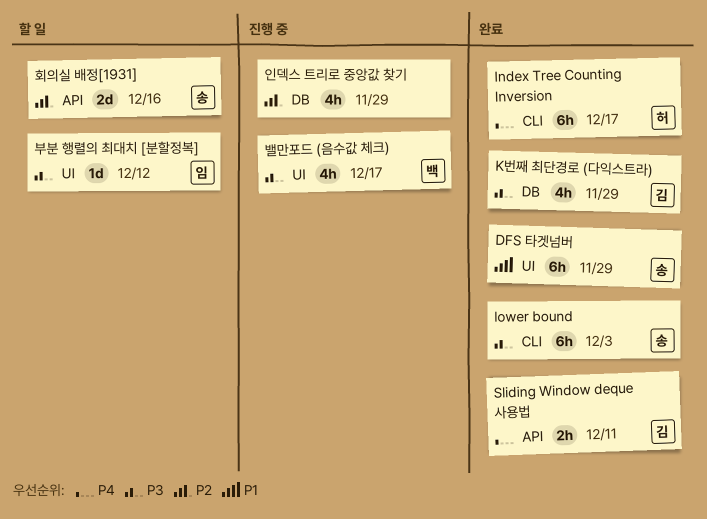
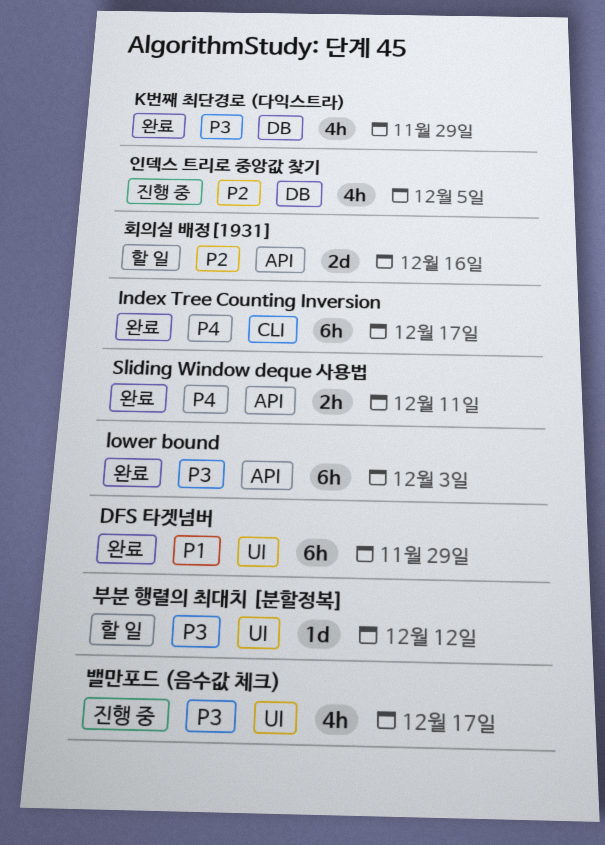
lower bound, label: CLI -> API
인덱스 트리로 중앙값 찾기, due: Nov 29 -> Dec 5

